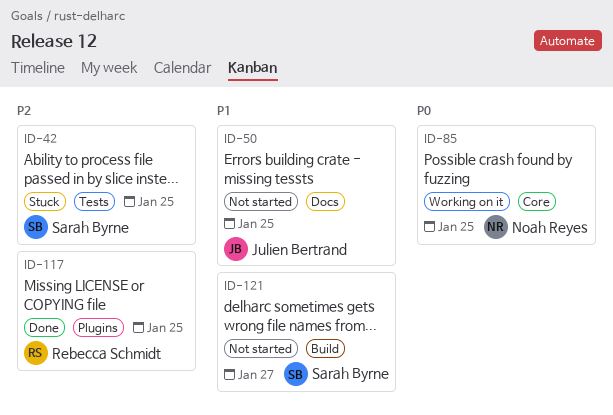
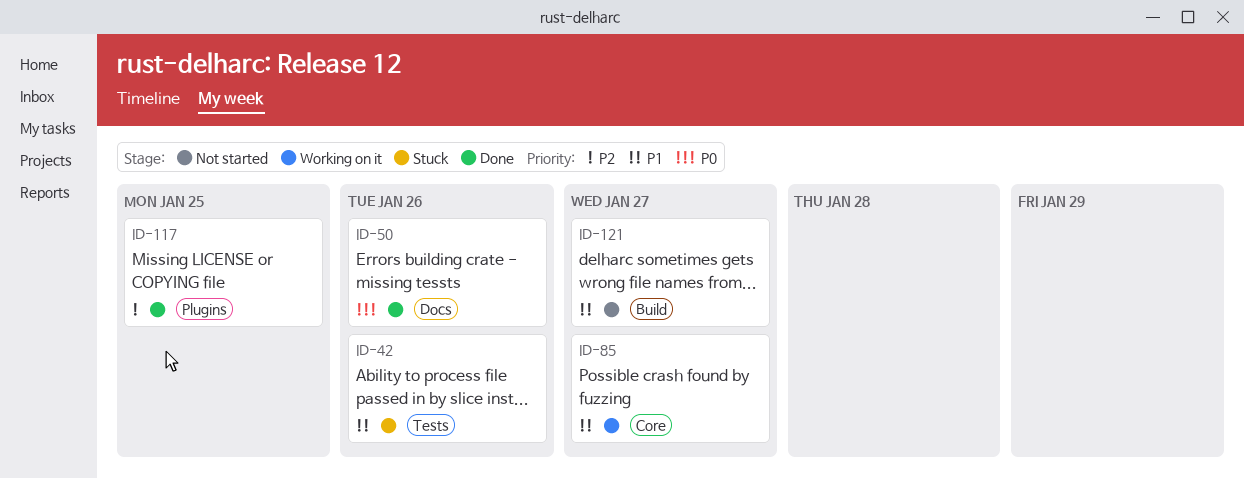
ID-42, priority: P2 -> P1
ID-42, due: Jan 25 -> Jan 26
ID-50, status: Not started -> Done
ID-50, priority: P1 -> P0
ID-50, due: Jan 25 -> Jan 26
ID-85, priority: P0 -> P1
ID-85, due: Jan 25 -> Jan 27

